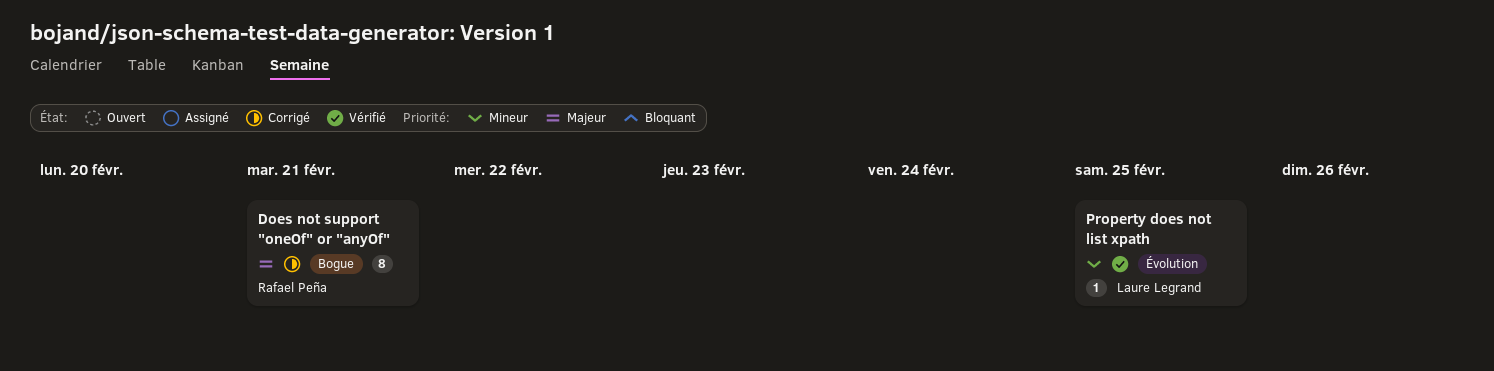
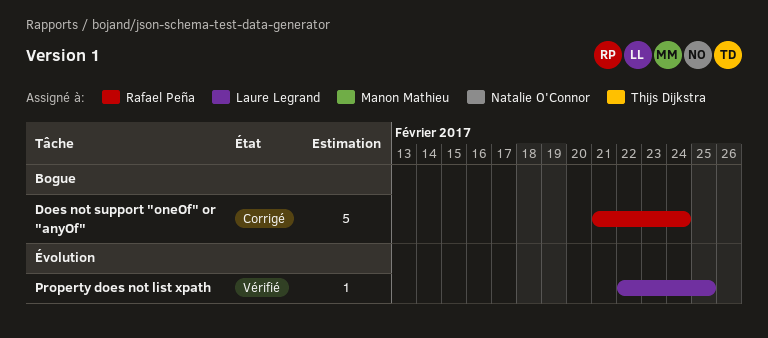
Does not support "oneOf" or "anyOf", estimate: 8 -> 5
Does not support "oneOf" or "anyOf", due: Feb 21 -> Feb 24

